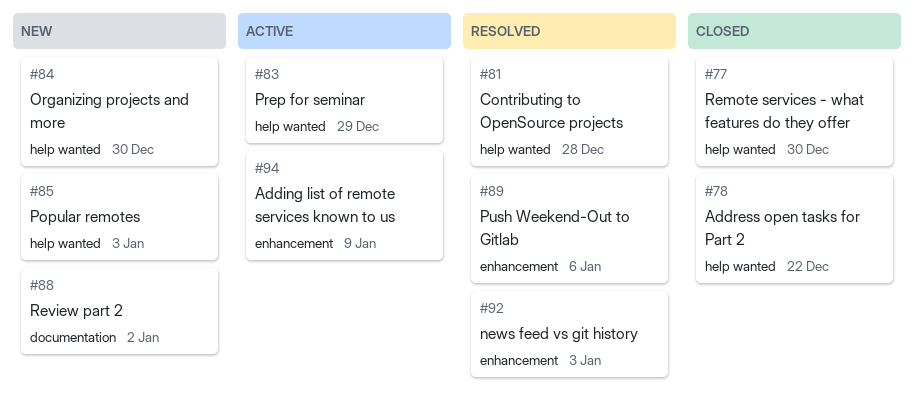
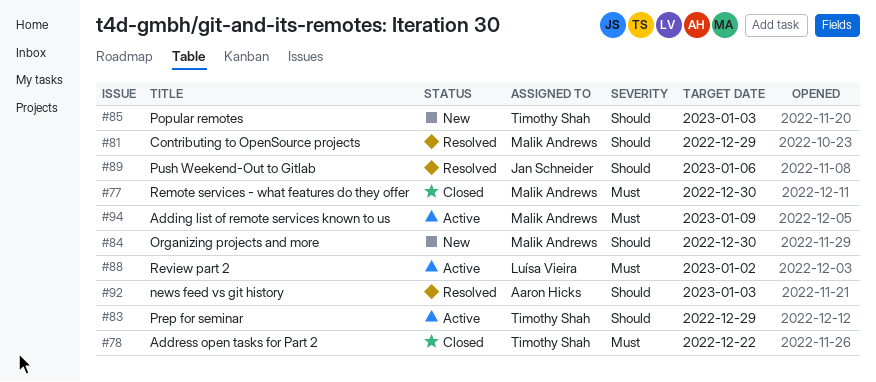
#81, due: Dec 28 -> Dec 29
#88, status: New -> Active

